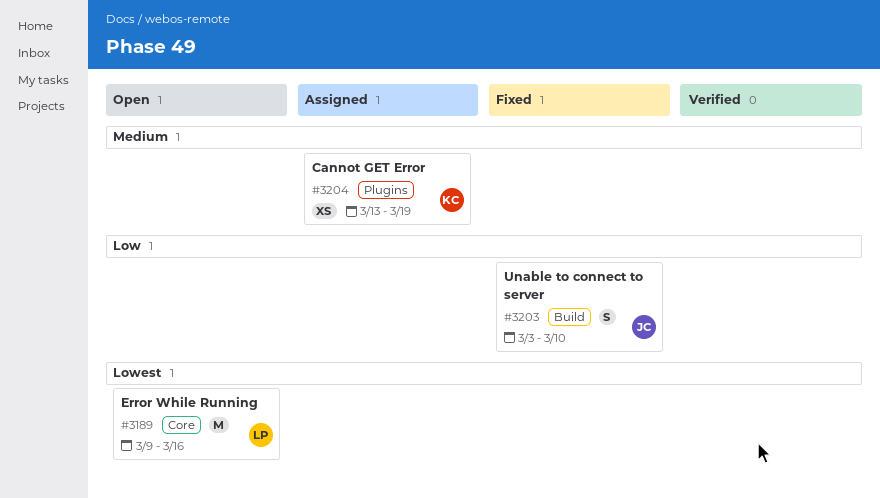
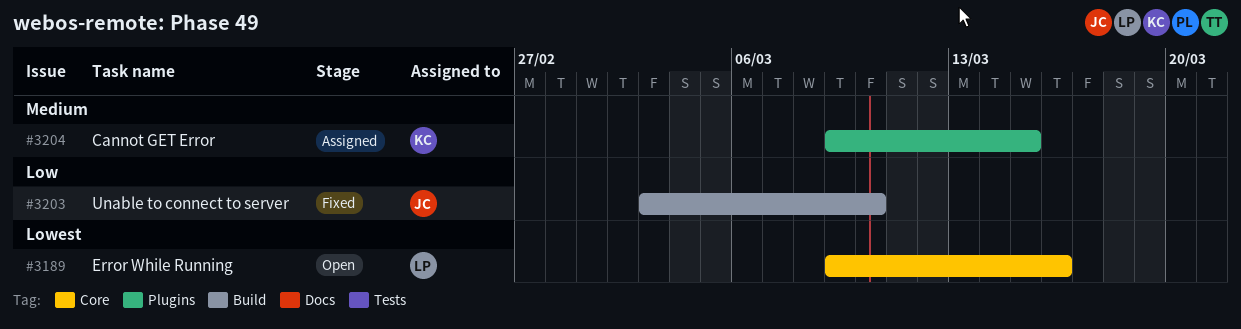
#3204, start: Mar 13 -> Mar 9
#3204, due: Mar 19 -> Mar 15

